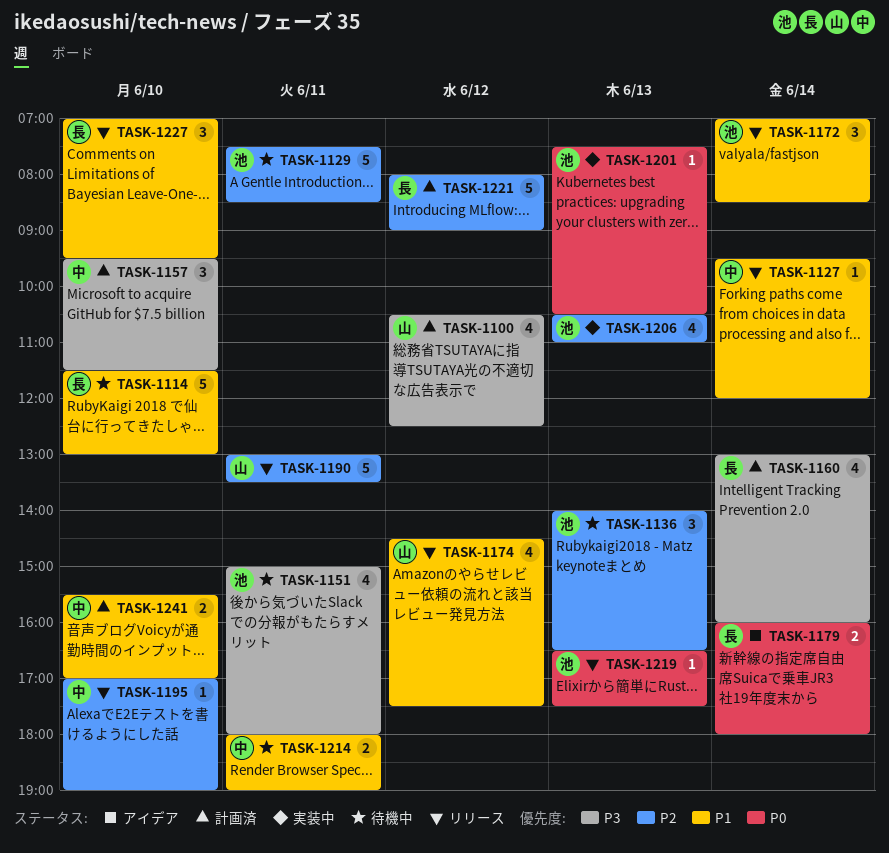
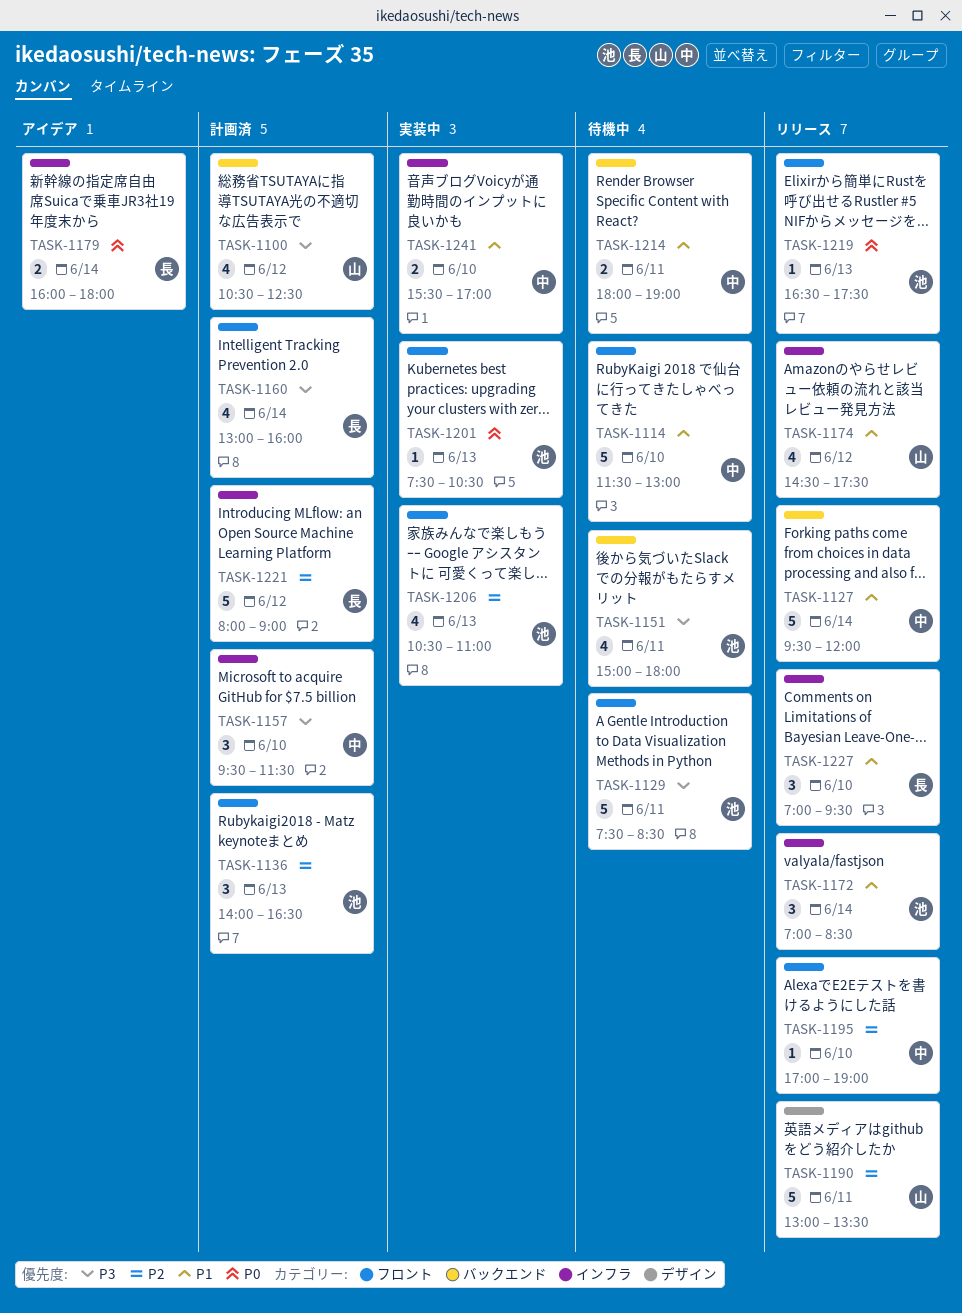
TASK-1114, owner: 長 -> 中
TASK-1127, estimate: 1 -> 5
TASK-1129, priority: P2 -> P3
TASK-1136, status: 待機中 -> 計画済
TASK-1241, status: 計画済 -> 実装中

